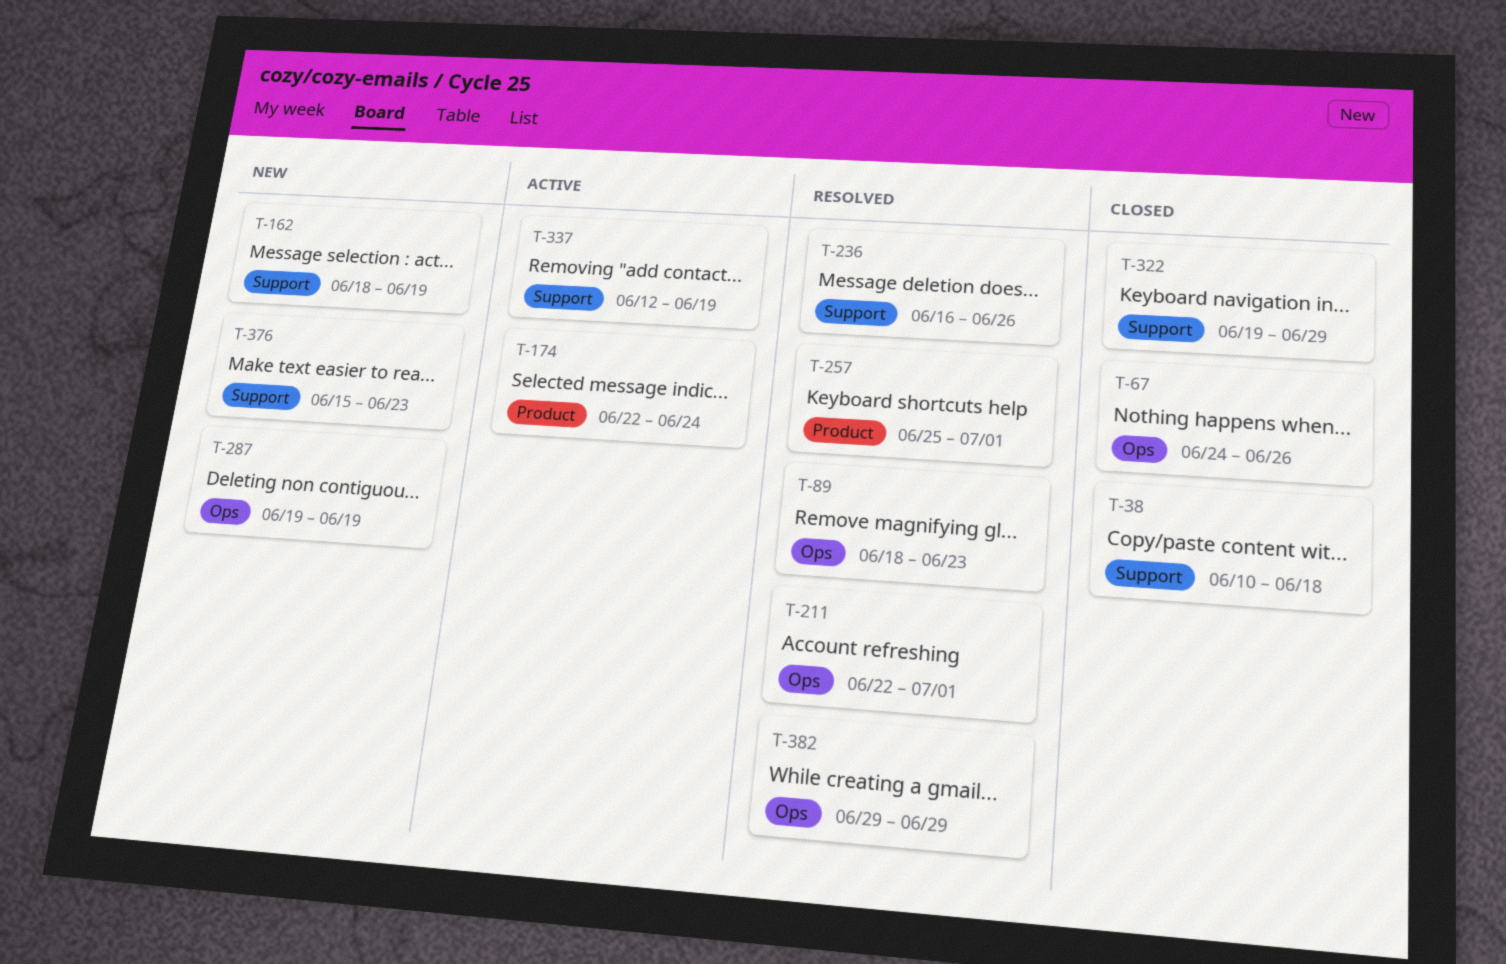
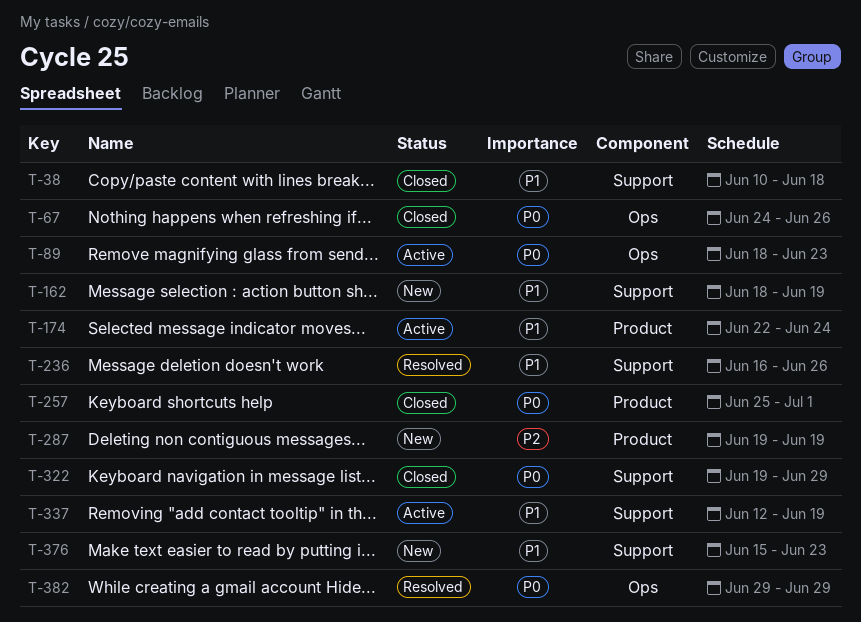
T-89, status: Resolved -> Active
T-211: present -> none
T-257, status: Resolved -> Closed
T-287, label: Ops -> Product

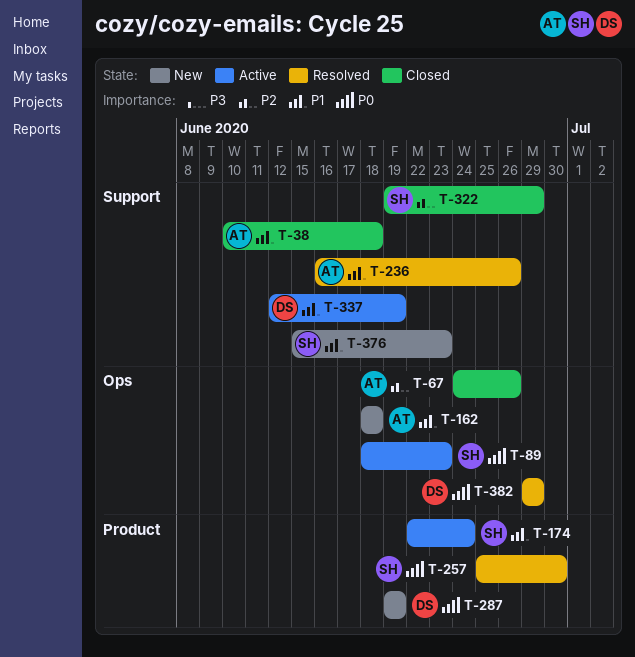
T-67, priority: P0 -> P2
T-162, label: Support -> Ops
T-162, due: Jun 19 -> Jun 18
T-257, status: Closed -> Resolved
T-257, due: Jul 1 -> Jun 30
T-287, priority: P2 -> P0
T-322, priority: P0 -> P2

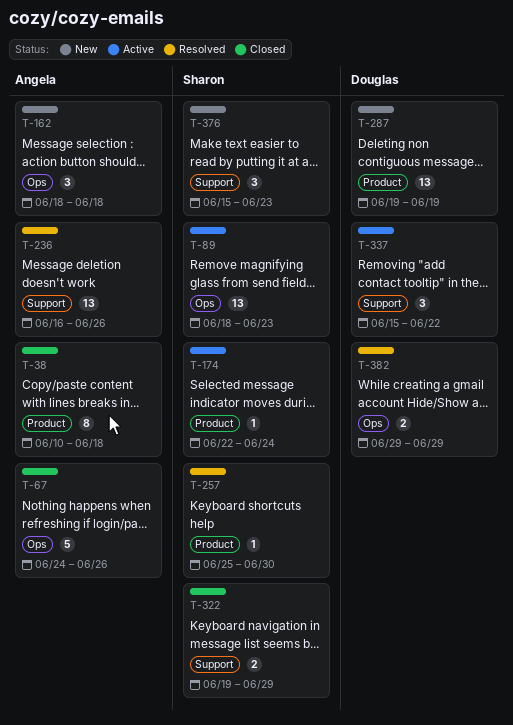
T-38, label: Support -> Product
T-337, start: Jun 12 -> Jun 15
T-337, due: Jun 19 -> Jun 22

